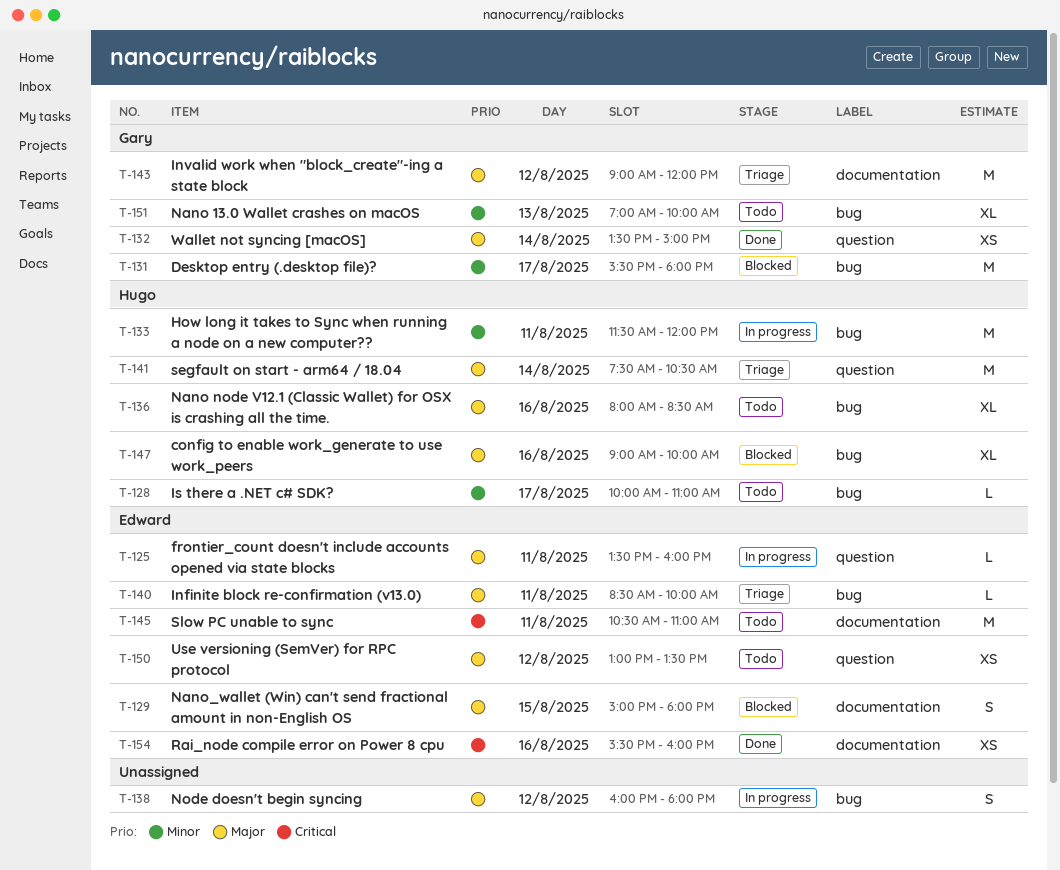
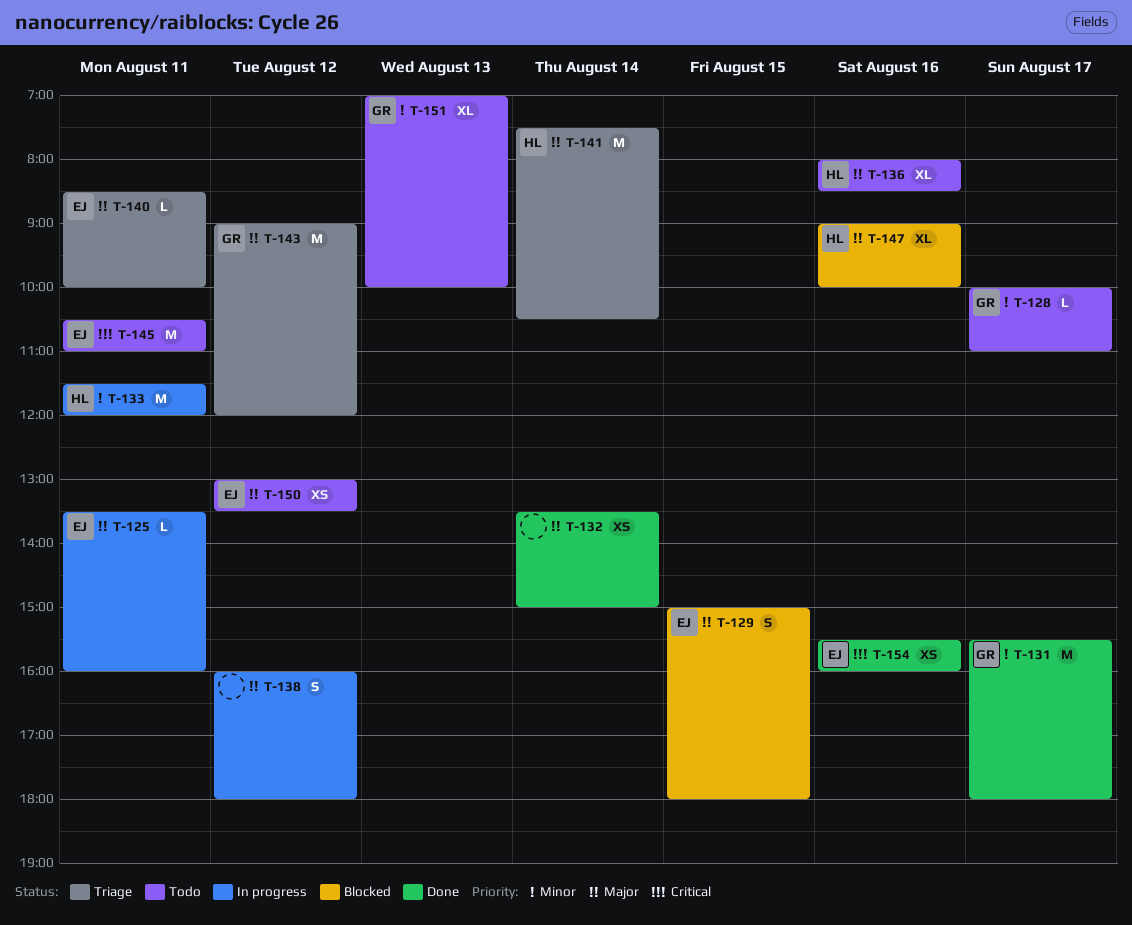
T-128, owner: Hugo -> Gary
T-131, status: Blocked -> Done
T-132, owner: Gary -> none

